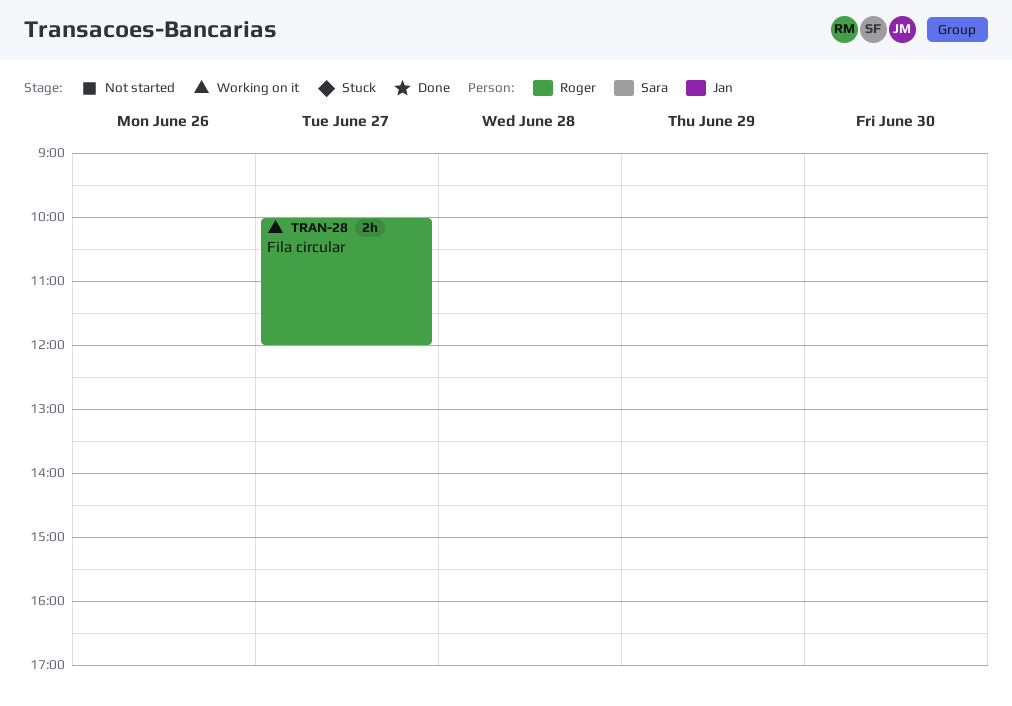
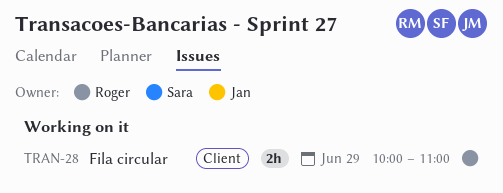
TRAN-28, day: Jun 27 -> Jun 29
TRAN-28, ends: 12:00 -> 11:00

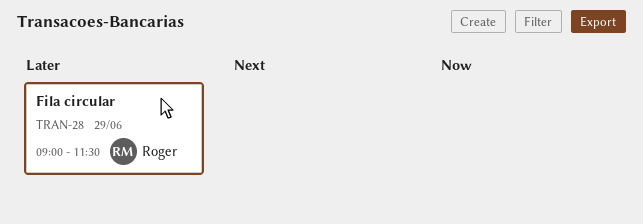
TRAN-28, begins: 10:00 -> 09:00
TRAN-28, ends: 11:00 -> 11:30

